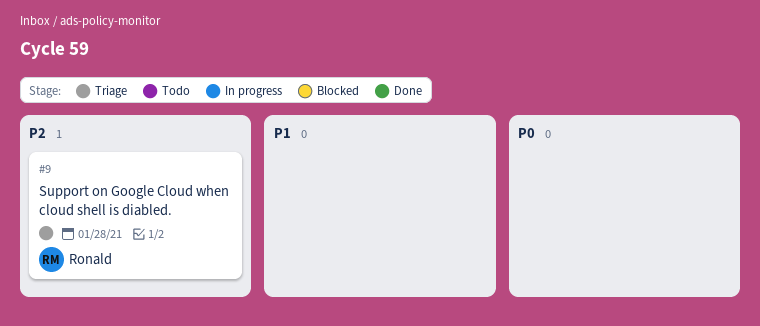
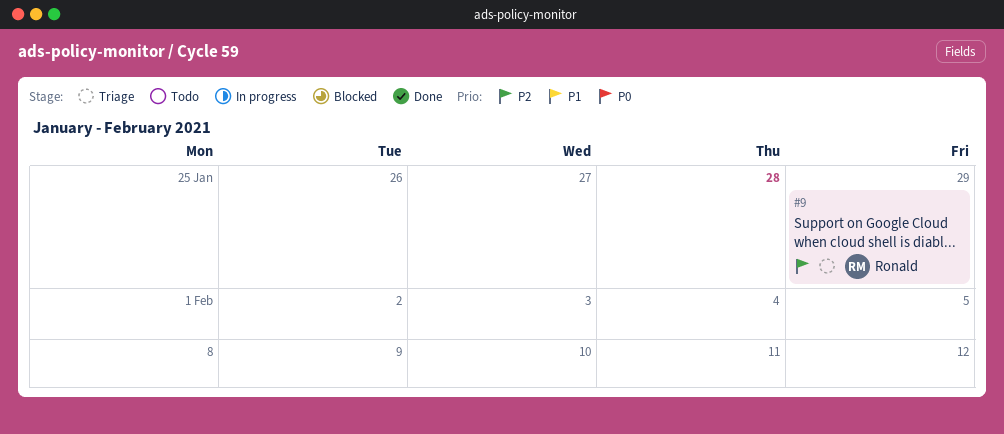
#9, due: Jan 28 -> Jan 29

